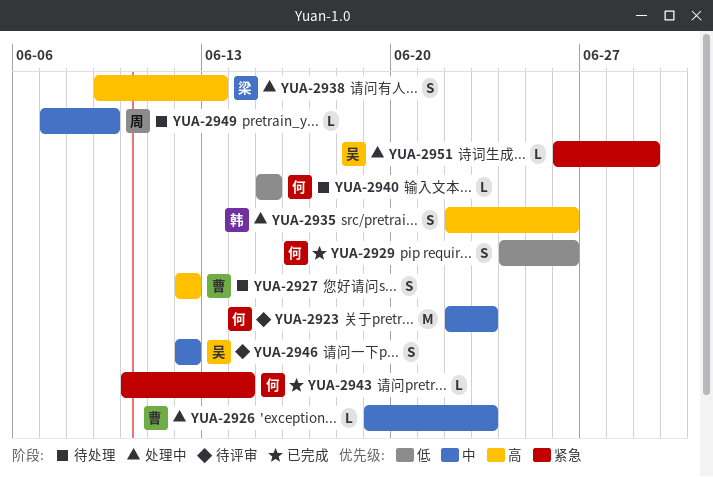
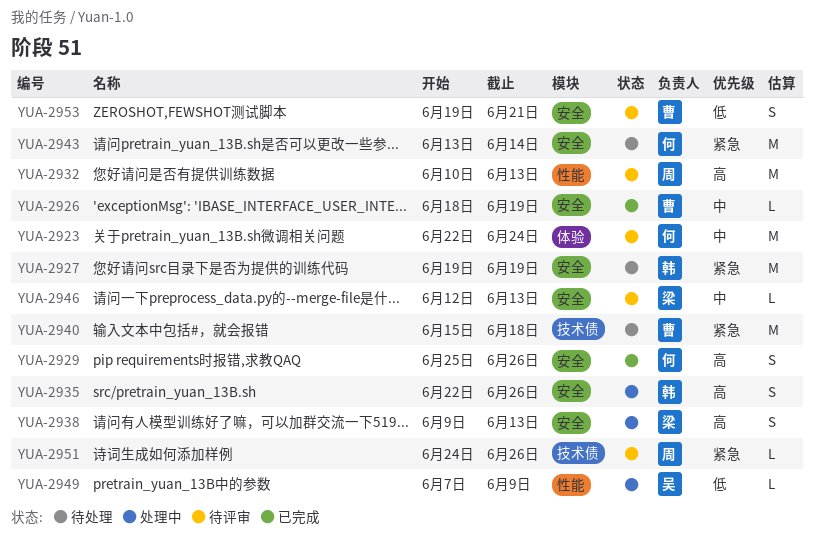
YUA-2923, due: Jun 23 -> Jun 24
YUA-2926, status: 处理中 -> 已完成
YUA-2926, start: Jun 19 -> Jun 18
YUA-2926, due: Jun 23 -> Jun 19
YUA-2927, owner: 曹 -> 韩
YUA-2927, priority: 高 -> 紧急
YUA-2927, estimate: S -> M
YUA-2927, start: Jun 12 -> Jun 19
YUA-2927, due: Jun 12 -> Jun 19
YUA-2929, priority: 低 -> 高
YUA-2929, start: Jun 24 -> Jun 25
YUA-2932: none -> present
YUA-2940, owner: 何 -> 曹
YUA-2940, priority: 低 -> 紧急
YUA-2940, estimate: L -> M
YUA-2940, due: Jun 15 -> Jun 18
YUA-2943, status: 已完成 -> 待处理
YUA-2943, estimate: L -> M
YUA-2943, start: Jun 10 -> Jun 13
YUA-2946, owner: 吴 -> 梁
YUA-2946, estimate: S -> L
YUA-2946, due: Jun 12 -> Jun 13
YUA-2949, status: 待处理 -> 处理中
YUA-2949, owner: 周 -> 吴
YUA-2949, priority: 中 -> 低
YUA-2951, status: 处理中 -> 待评审
YUA-2951, owner: 吴 -> 周
YUA-2951, start: Jun 26 -> Jun 24
YUA-2951, due: Jun 29 -> Jun 26
YUA-2953: none -> present

